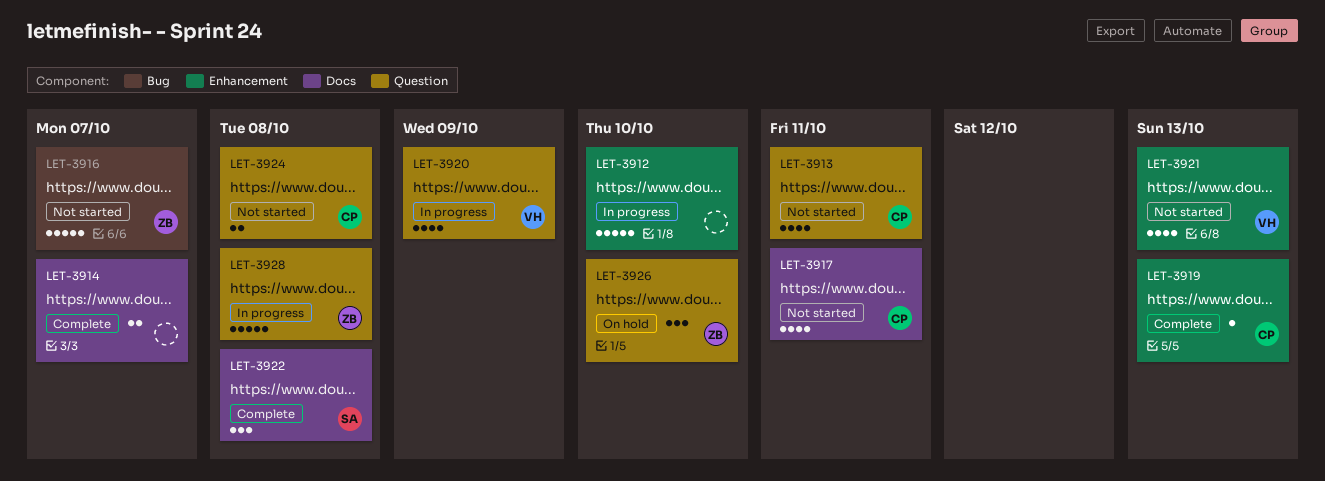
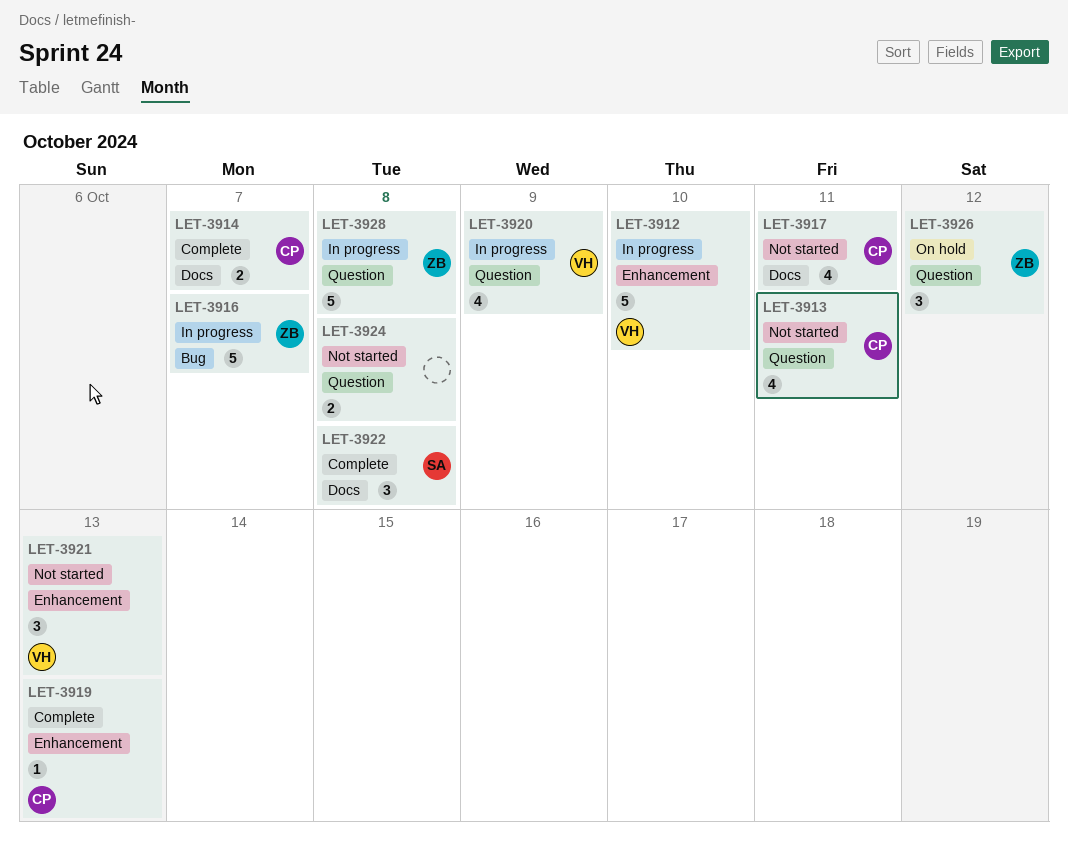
LET-3912, owner: none -> VH
LET-3914, owner: none -> CP
LET-3916, status: Not started -> In progress
LET-3921, estimate: 4 -> 3
LET-3924, owner: CP -> none
LET-3926, due: Oct 10 -> Oct 12

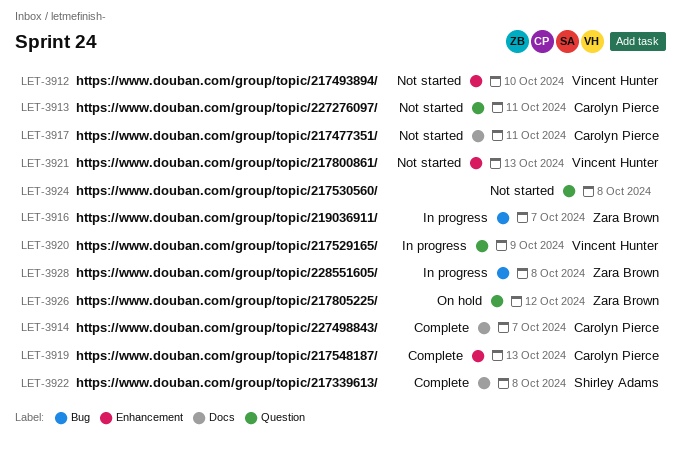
LET-3912, status: In progress -> Not started
LET-3928, label: Question -> Bug

